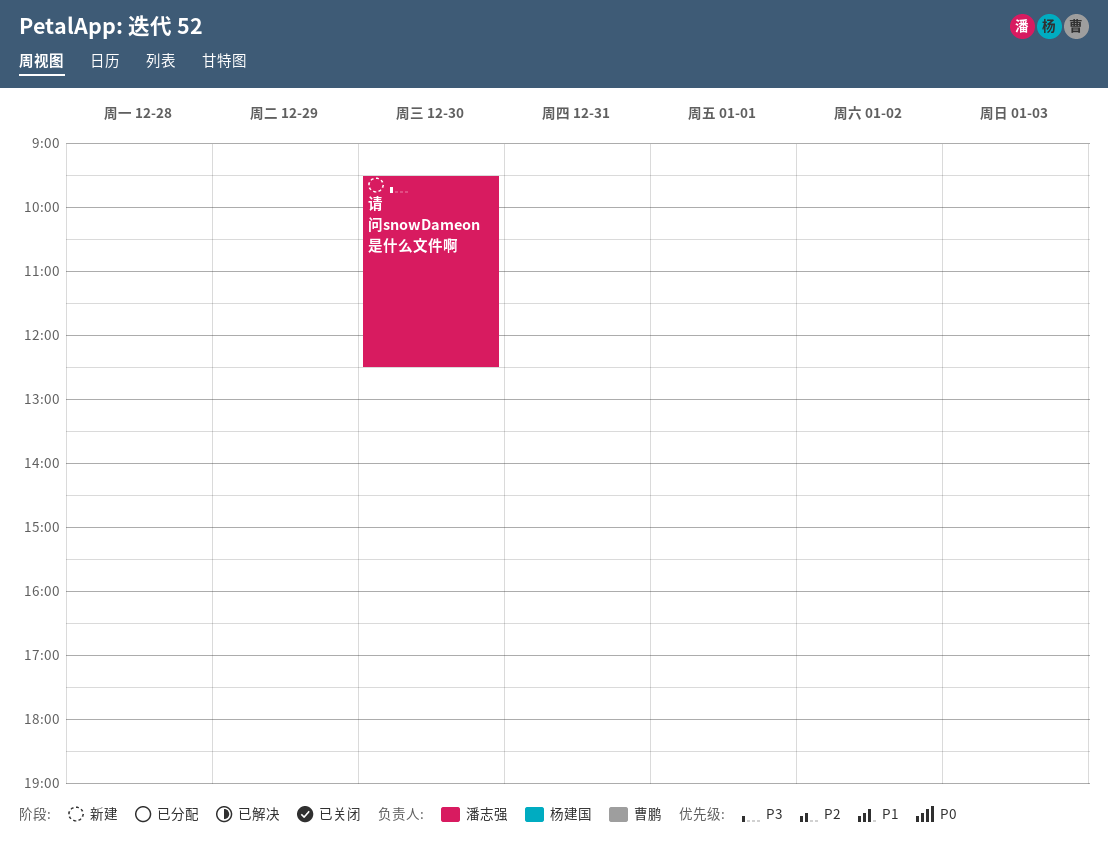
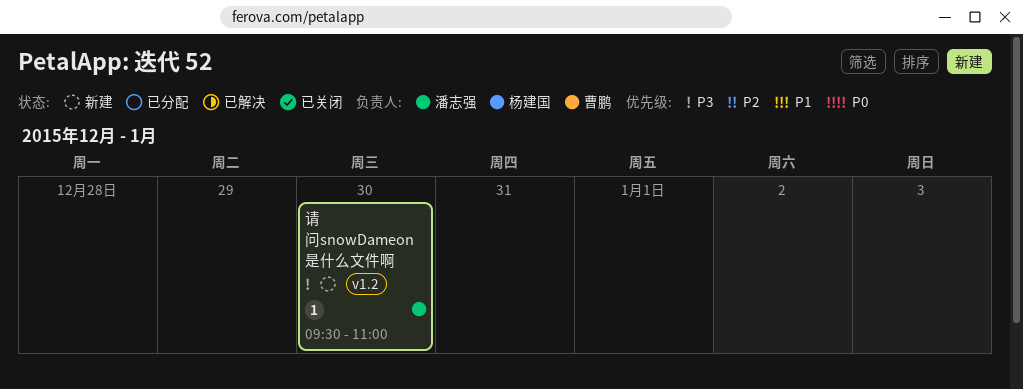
请问snowDameon是什么文件啊, ends: 12:30 -> 11:00

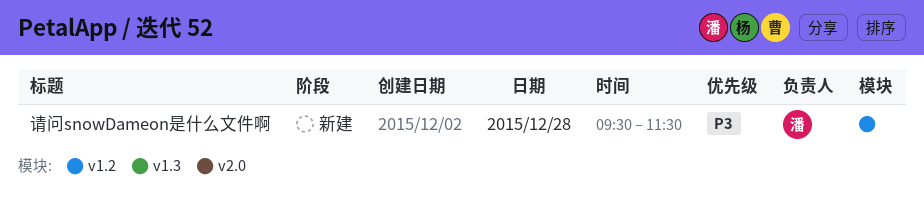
请问snowDameon是什么文件啊, day: Dec 30 -> Dec 28
请问snowDameon是什么文件啊, ends: 11:00 -> 11:30

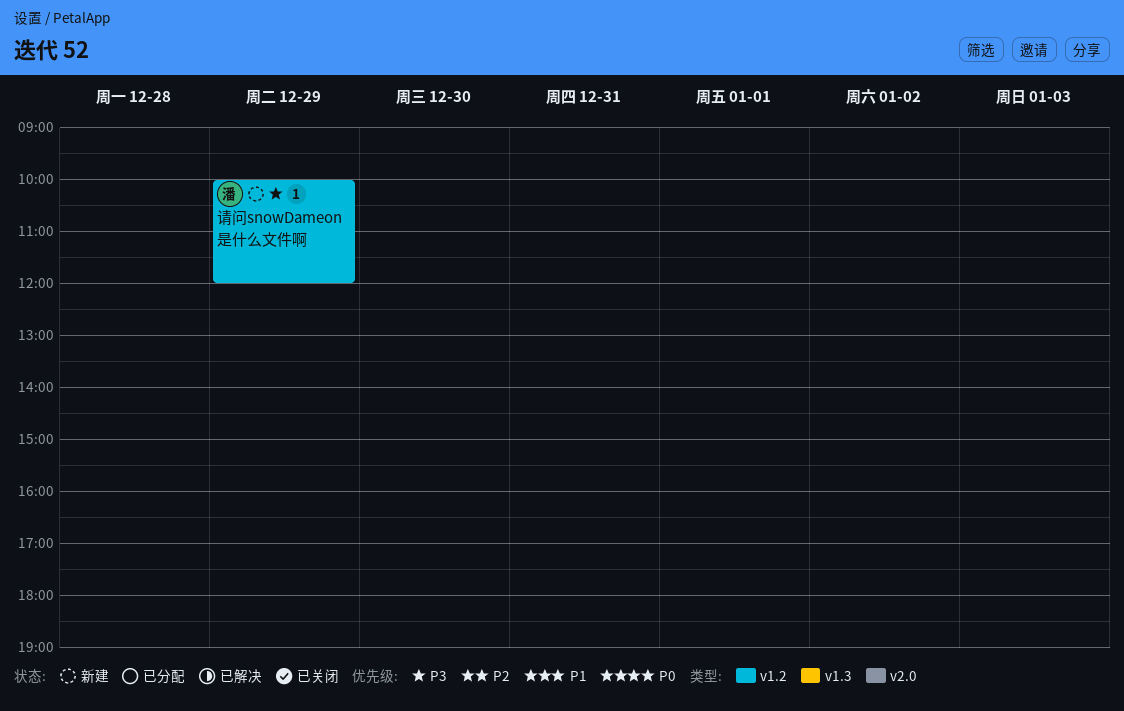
请问snowDameon是什么文件啊, day: Dec 28 -> Dec 29
请问snowDameon是什么文件啊, begins: 09:30 -> 10:00
请问snowDameon是什么文件啊, ends: 11:30 -> 12:00

